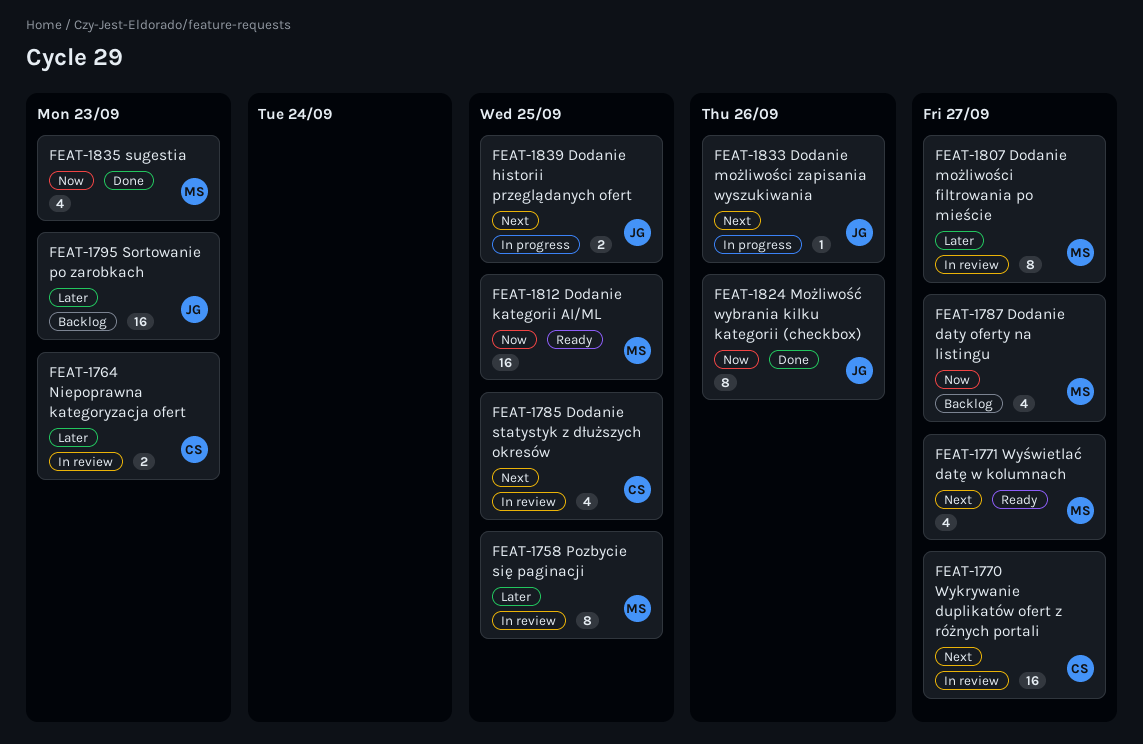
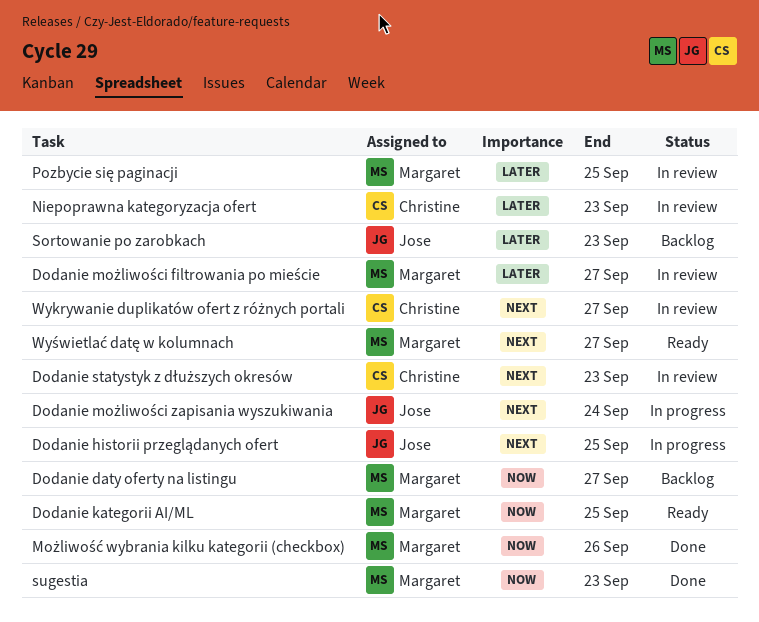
Dodanie możliwości zapisania wyszukiwania, due: Sep 26 -> Sep 24
Dodanie statystyk z dłuższych okresów, due: Sep 25 -> Sep 23
Możliwość wybrania kilku kategorii (checkbox), owner: Jose -> Margaret

